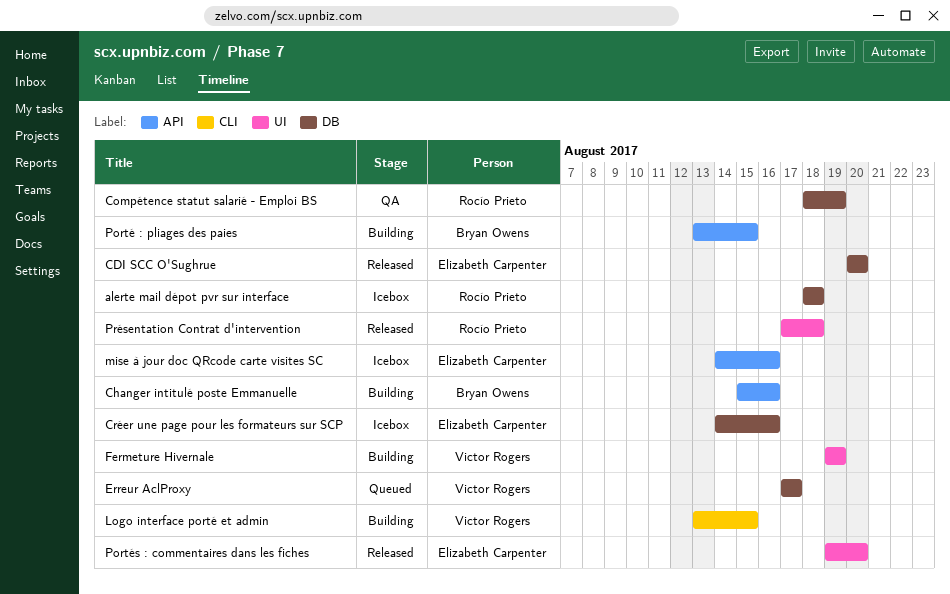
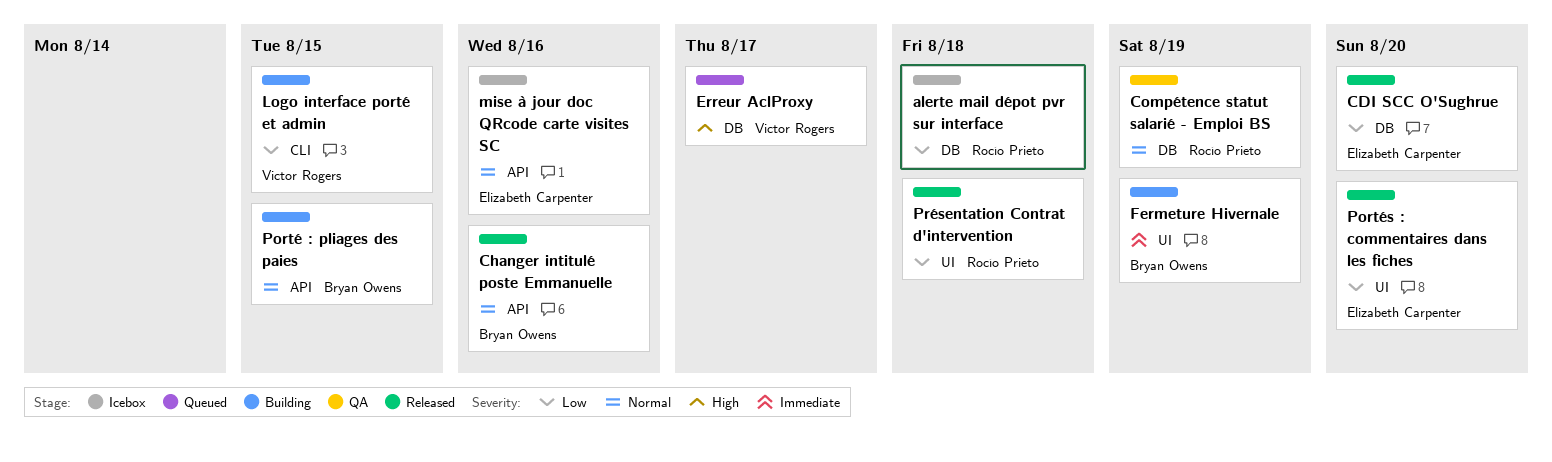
Changer intitulé poste Emmanuelle, status: Building -> Released
Créer une page pour les formateurs sur SCP: present -> none
Fermeture Hivernale, owner: Victor Rogers -> Bryan Owens

